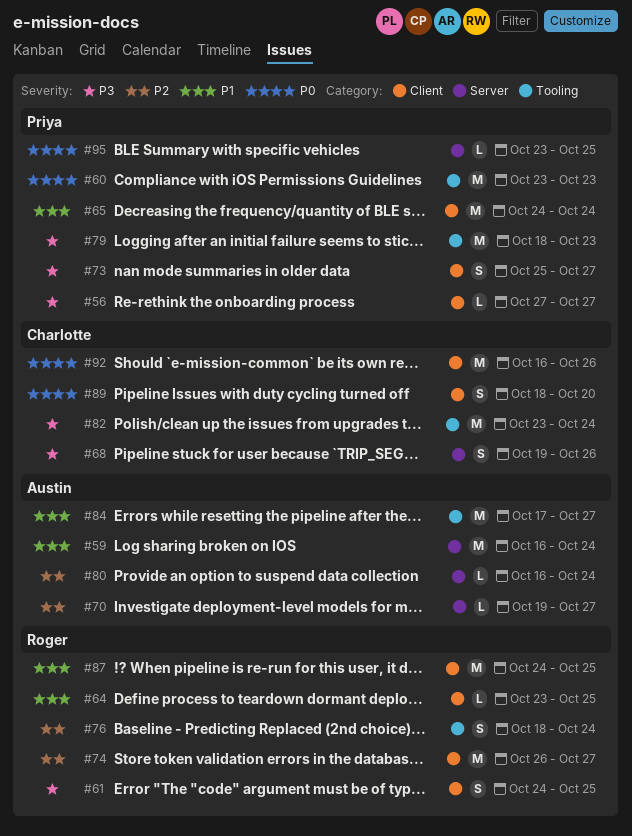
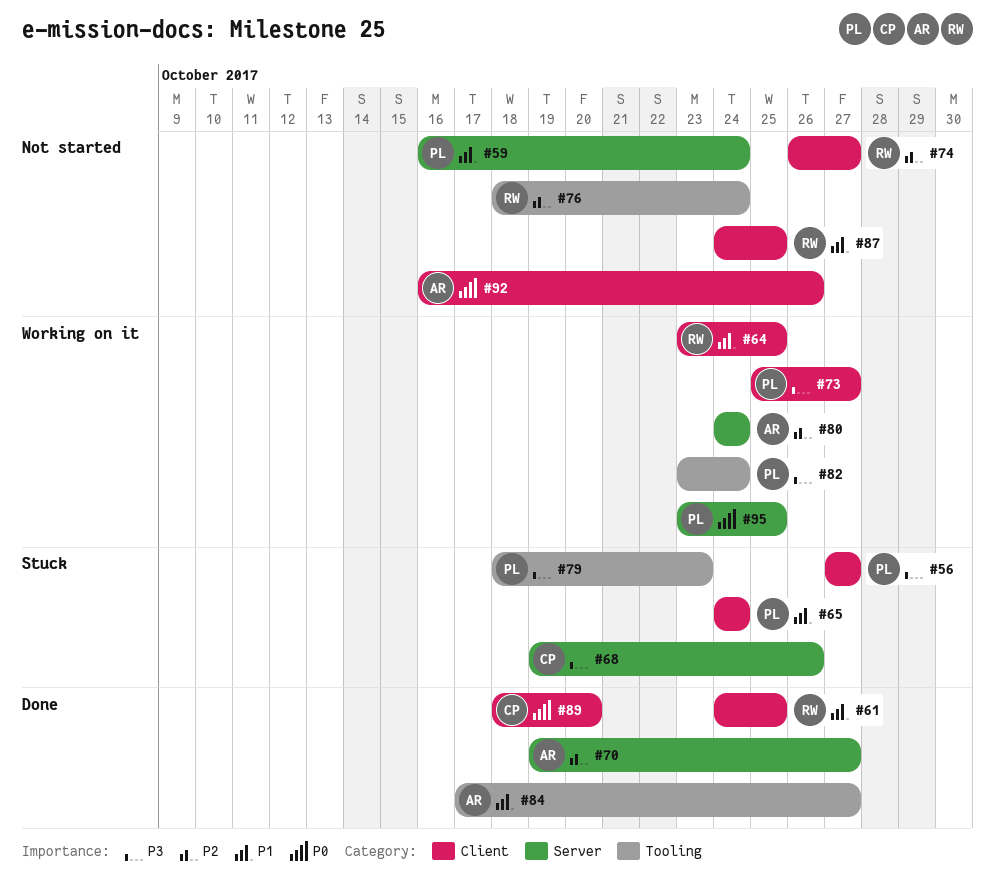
#59, owner: Austin -> Priya
#60: present -> none
#61, priority: P3 -> P1
#80, start: Oct 16 -> Oct 24
#82, owner: Charlotte -> Priya
#92, owner: Charlotte -> Austin

